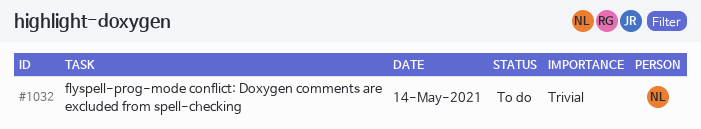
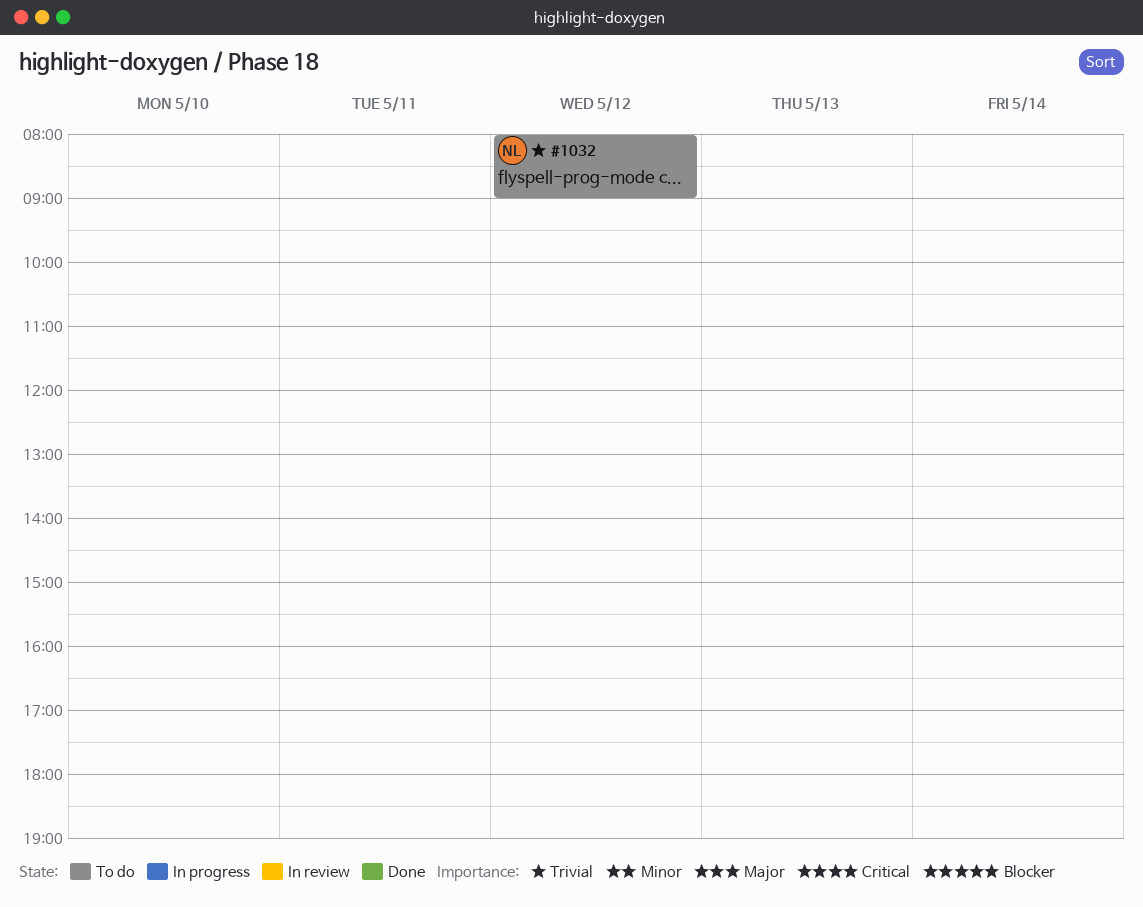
#1032, day: May 14 -> May 12

